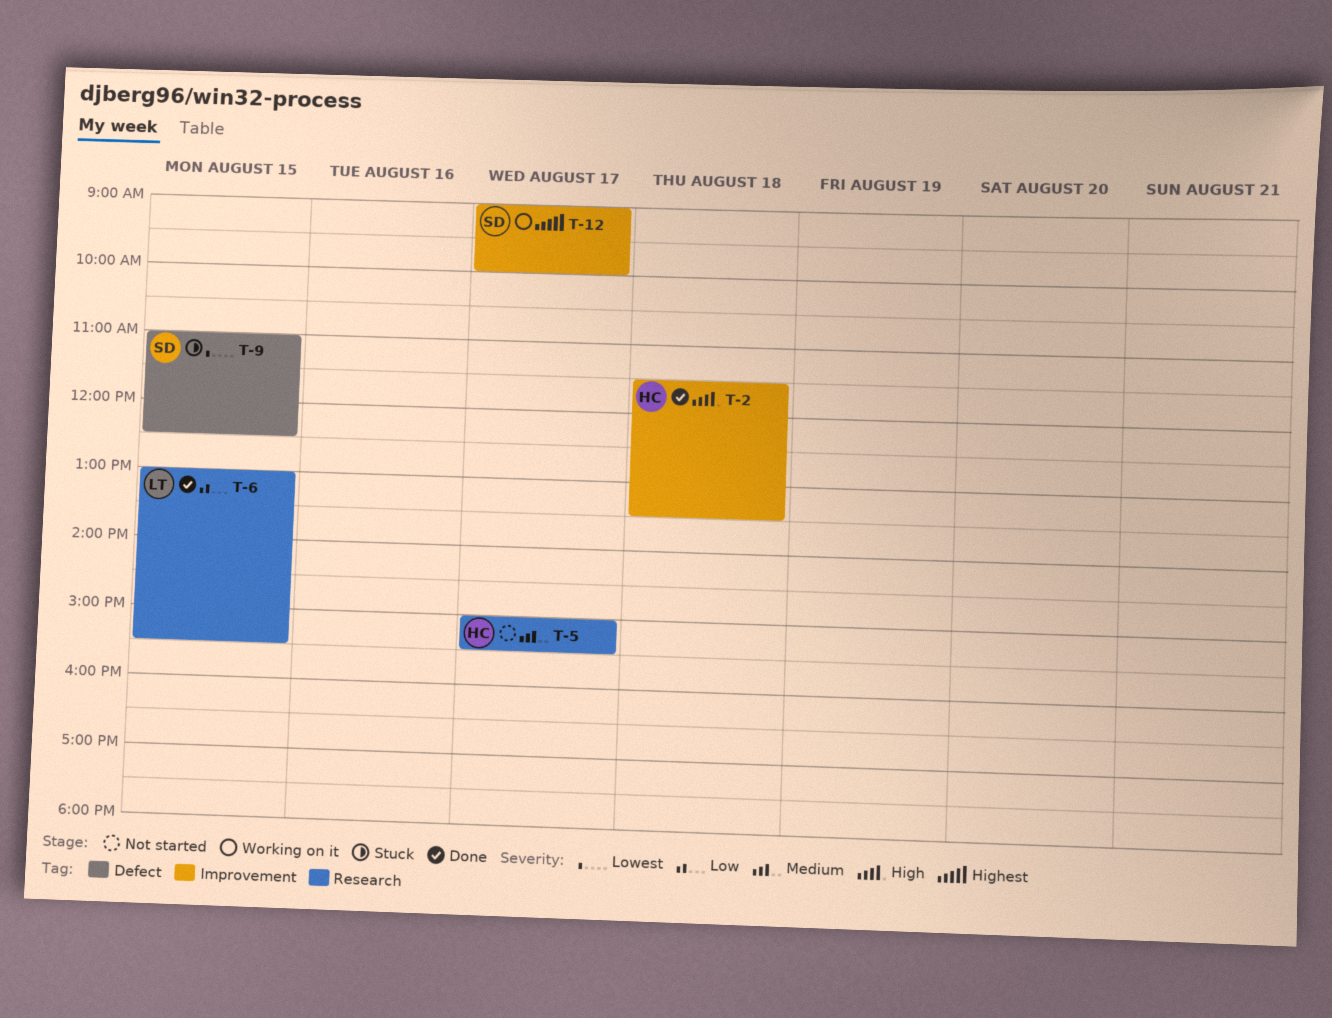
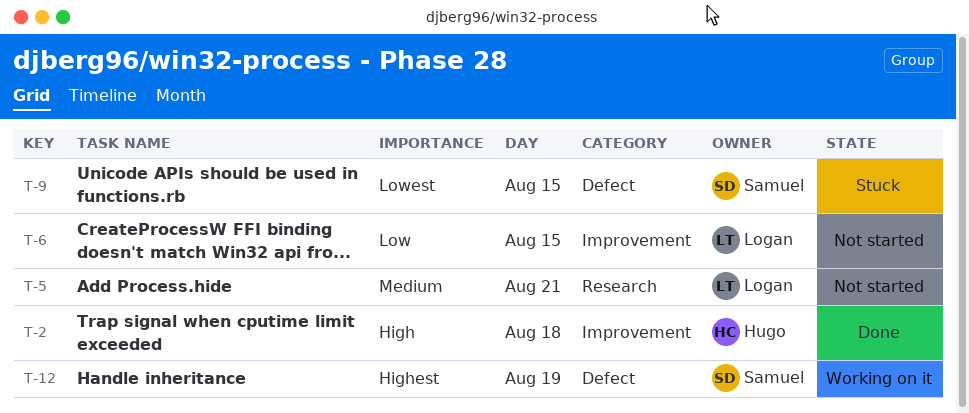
T-5, owner: Hugo -> Logan
T-5, day: Aug 17 -> Aug 21
T-6, status: Done -> Not started
T-6, label: Research -> Improvement
T-12, label: Improvement -> Defect
T-12, day: Aug 17 -> Aug 19

